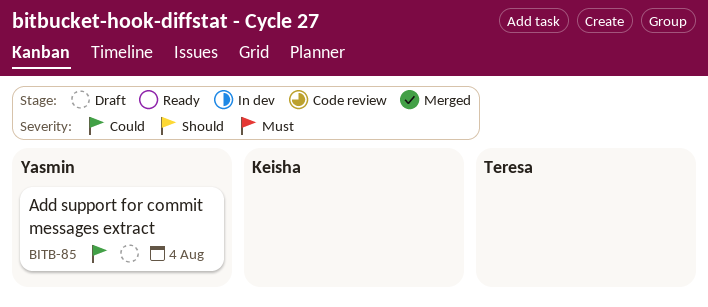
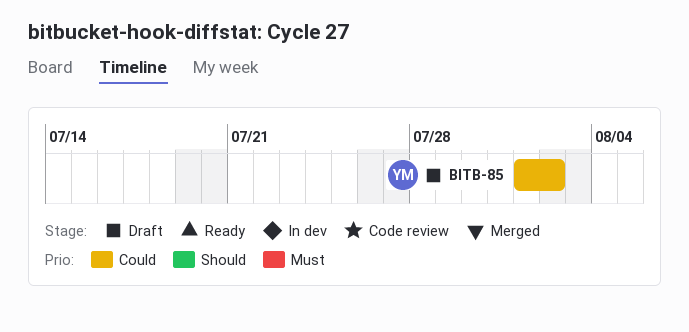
BITB-85, due: Aug 4 -> Aug 2

